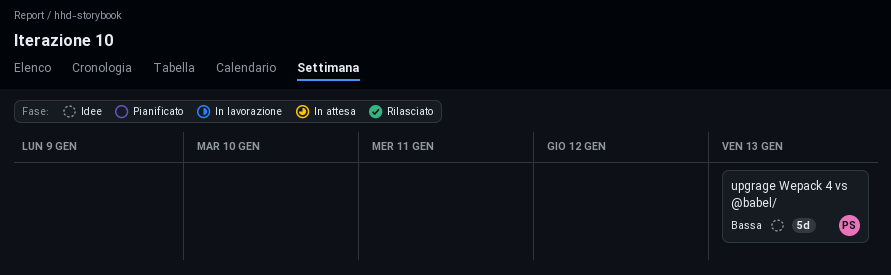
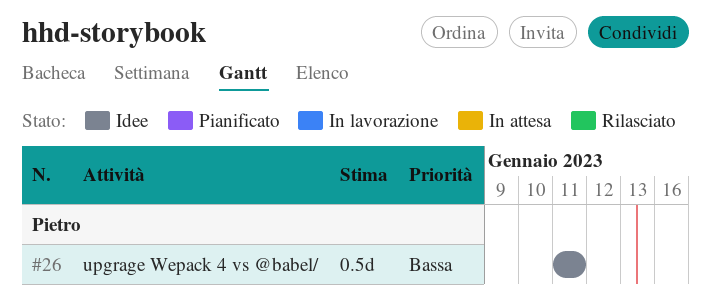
upgrage Wepack 4 vs @babel/, estimate: 5d -> 0.5d
upgrage Wepack 4 vs @babel/, due: Jan 13 -> Jan 11

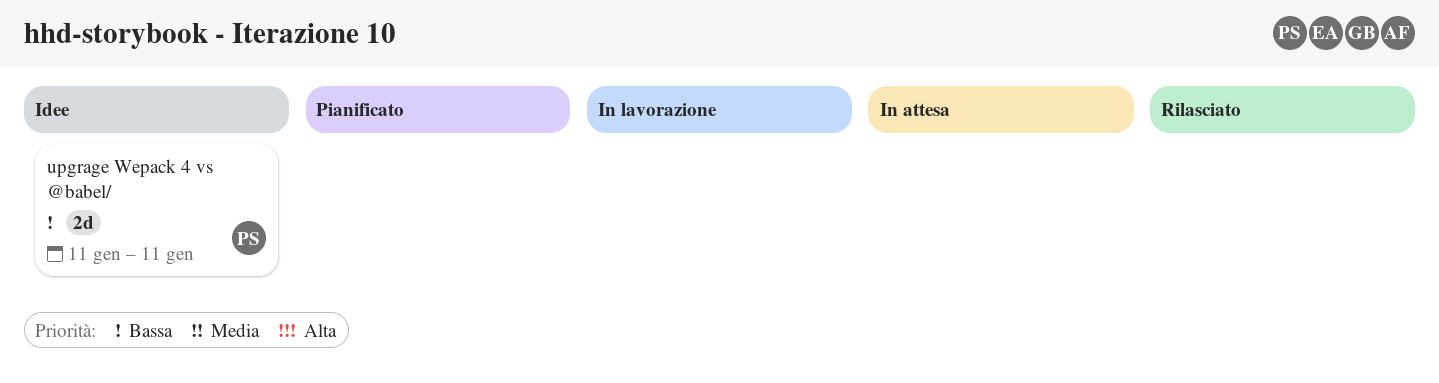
upgrage Wepack 4 vs @babel/, estimate: 0.5d -> 2d

